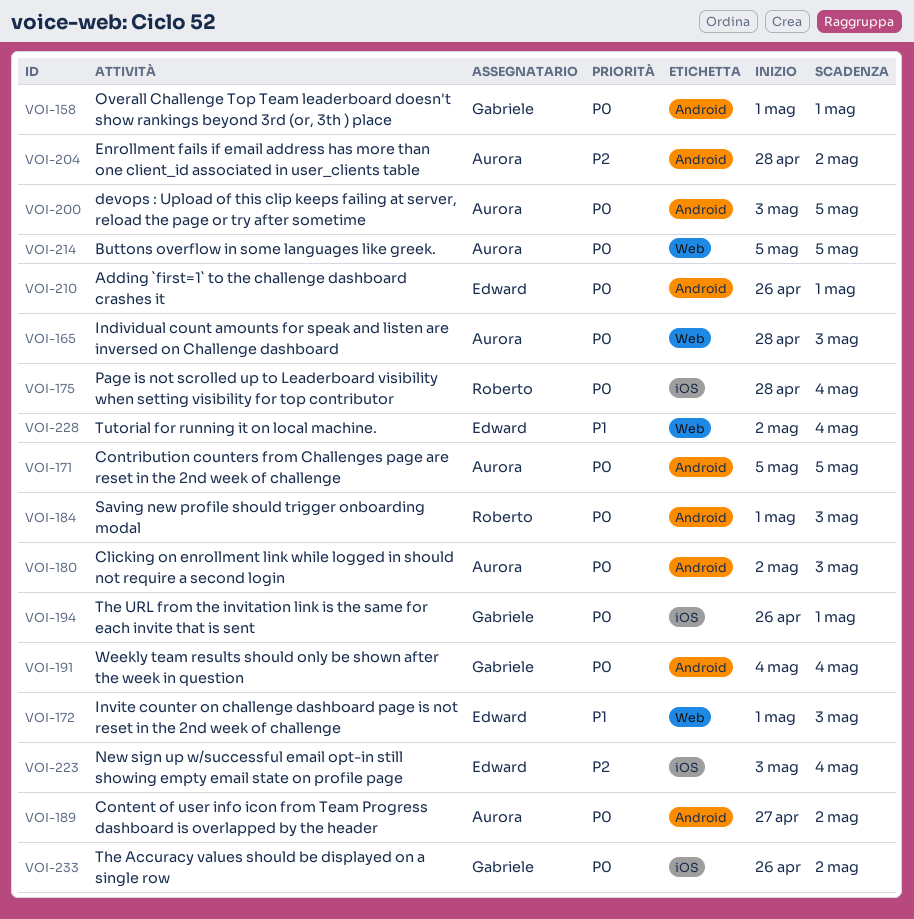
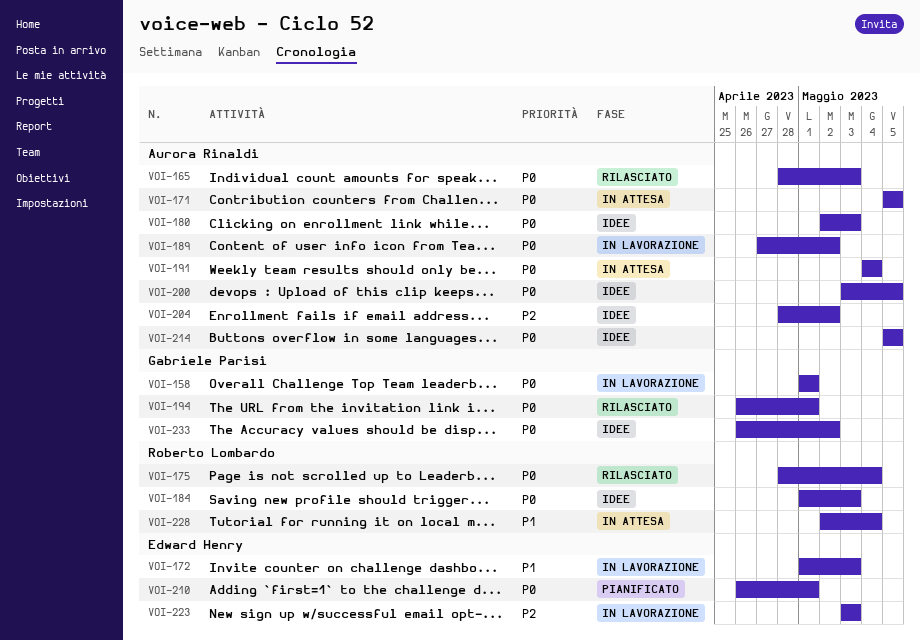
VOI-191, owner: Gabriele Parisi -> Aurora Rinaldi
VOI-223, due: May 4 -> May 3
VOI-228, owner: Edward Henry -> Roberto Lombardo

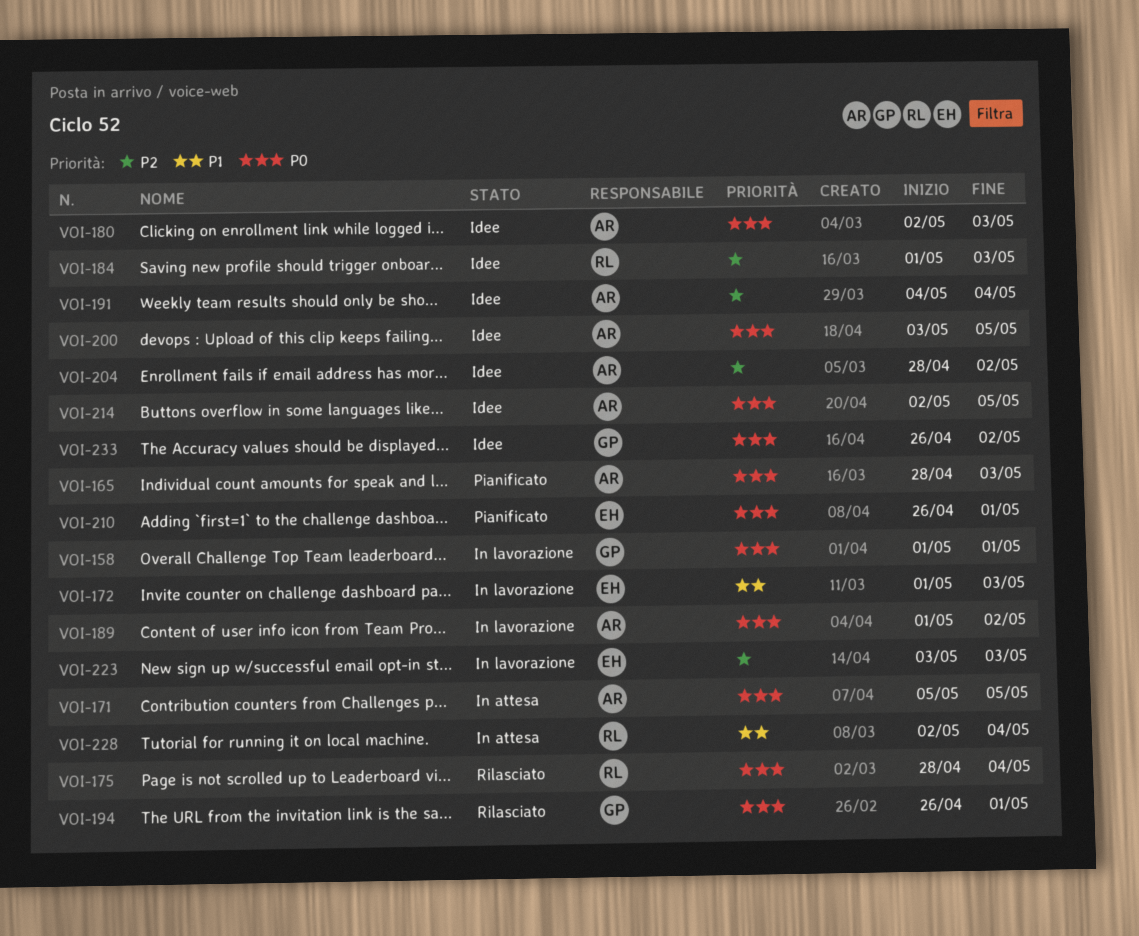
VOI-165, status: Rilasciato -> Pianificato
VOI-184, priority: P0 -> P2
VOI-189, start: Apr 27 -> May 1
VOI-191, status: In attesa -> Idee
VOI-191, priority: P0 -> P2
VOI-214, start: May 5 -> May 2

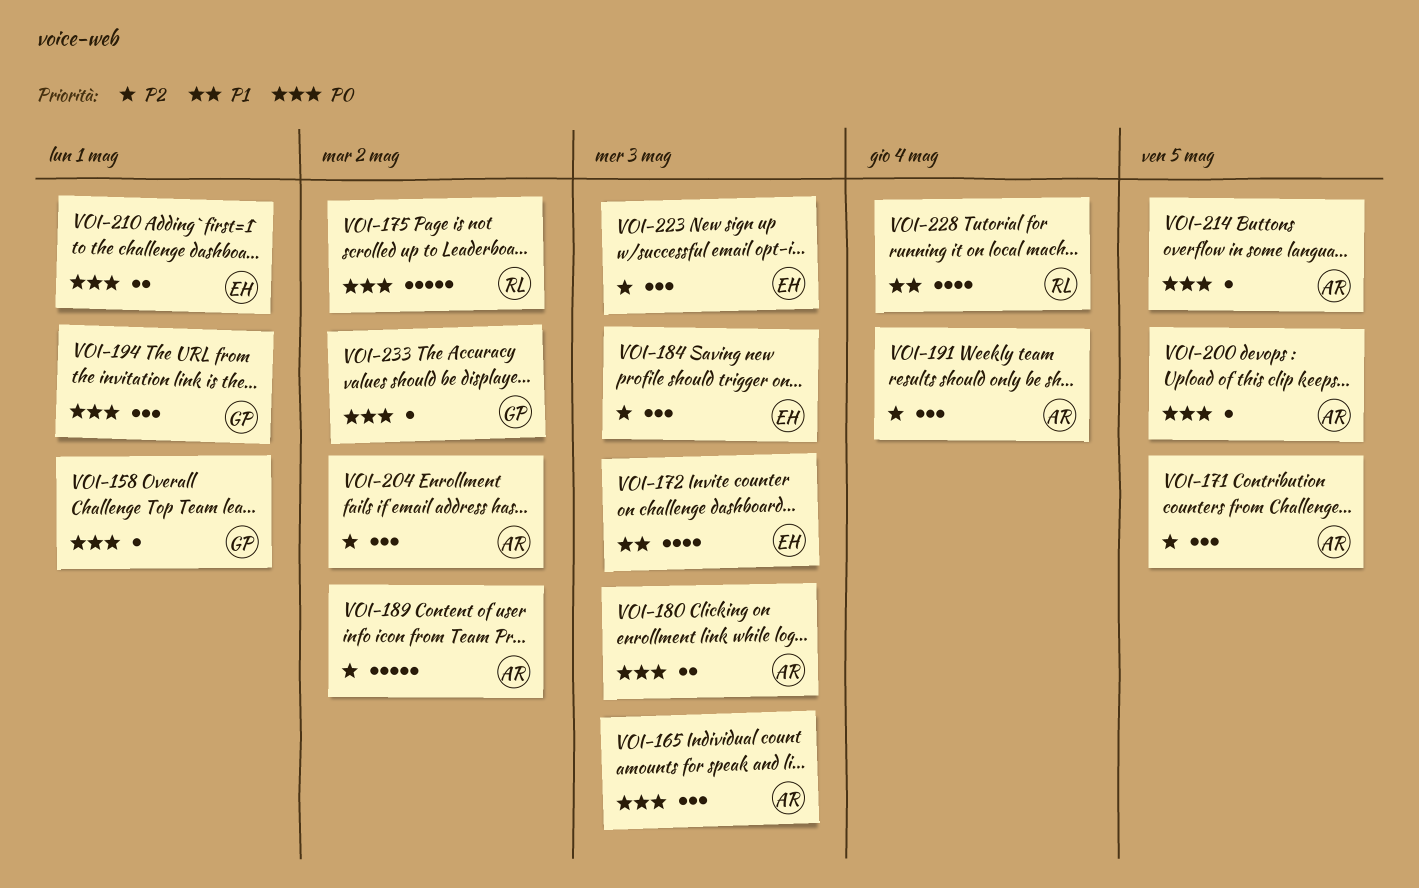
VOI-171, priority: P0 -> P2
VOI-175, due: May 4 -> May 2
VOI-184, owner: RL -> EH
VOI-189, priority: P0 -> P2

